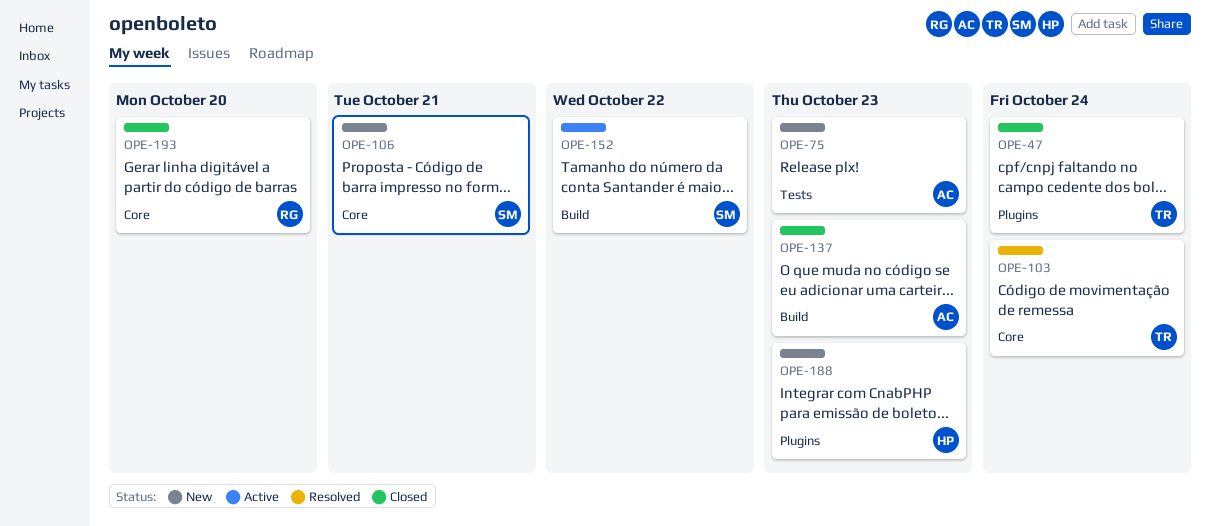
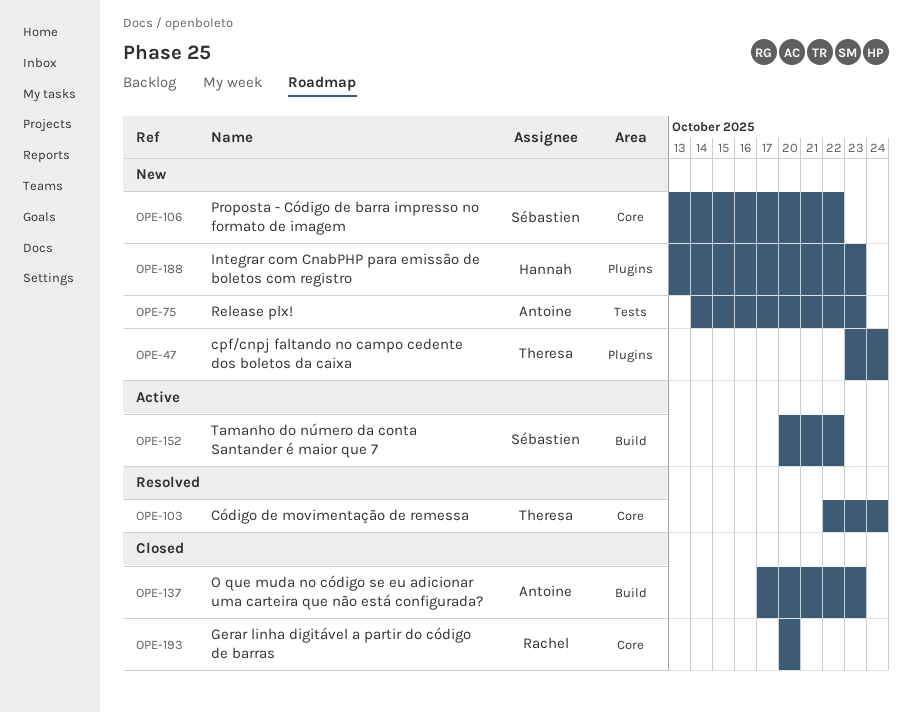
OPE-47, status: Closed -> New
OPE-106, due: Oct 21 -> Oct 22

